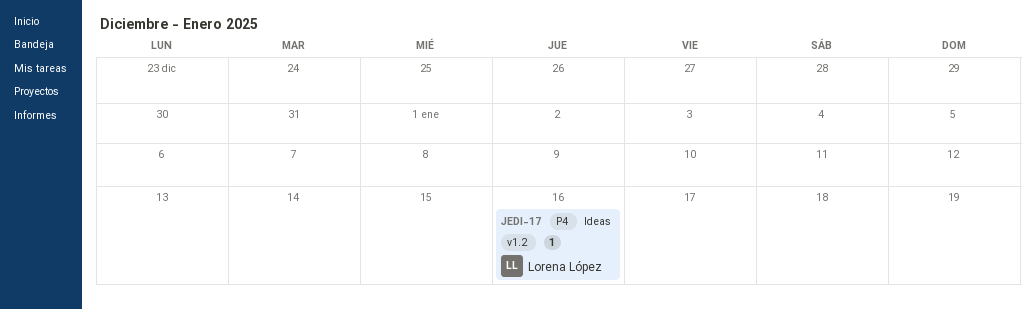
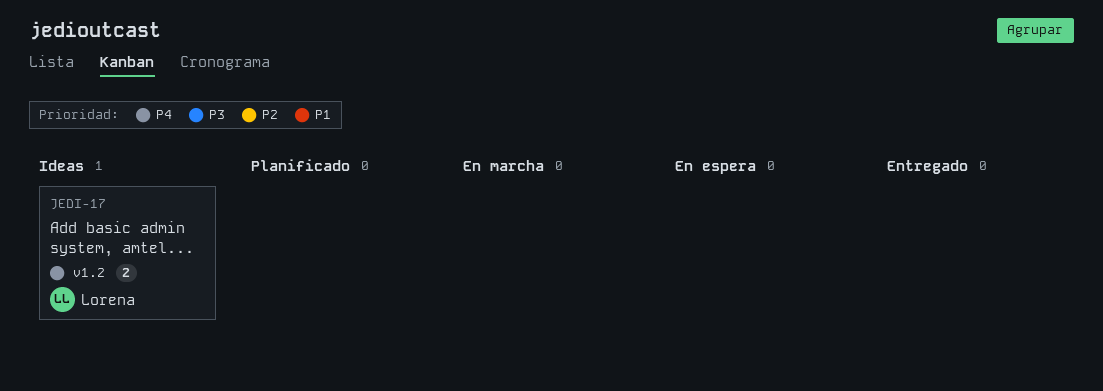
JEDI-17, estimate: 1 -> 2

